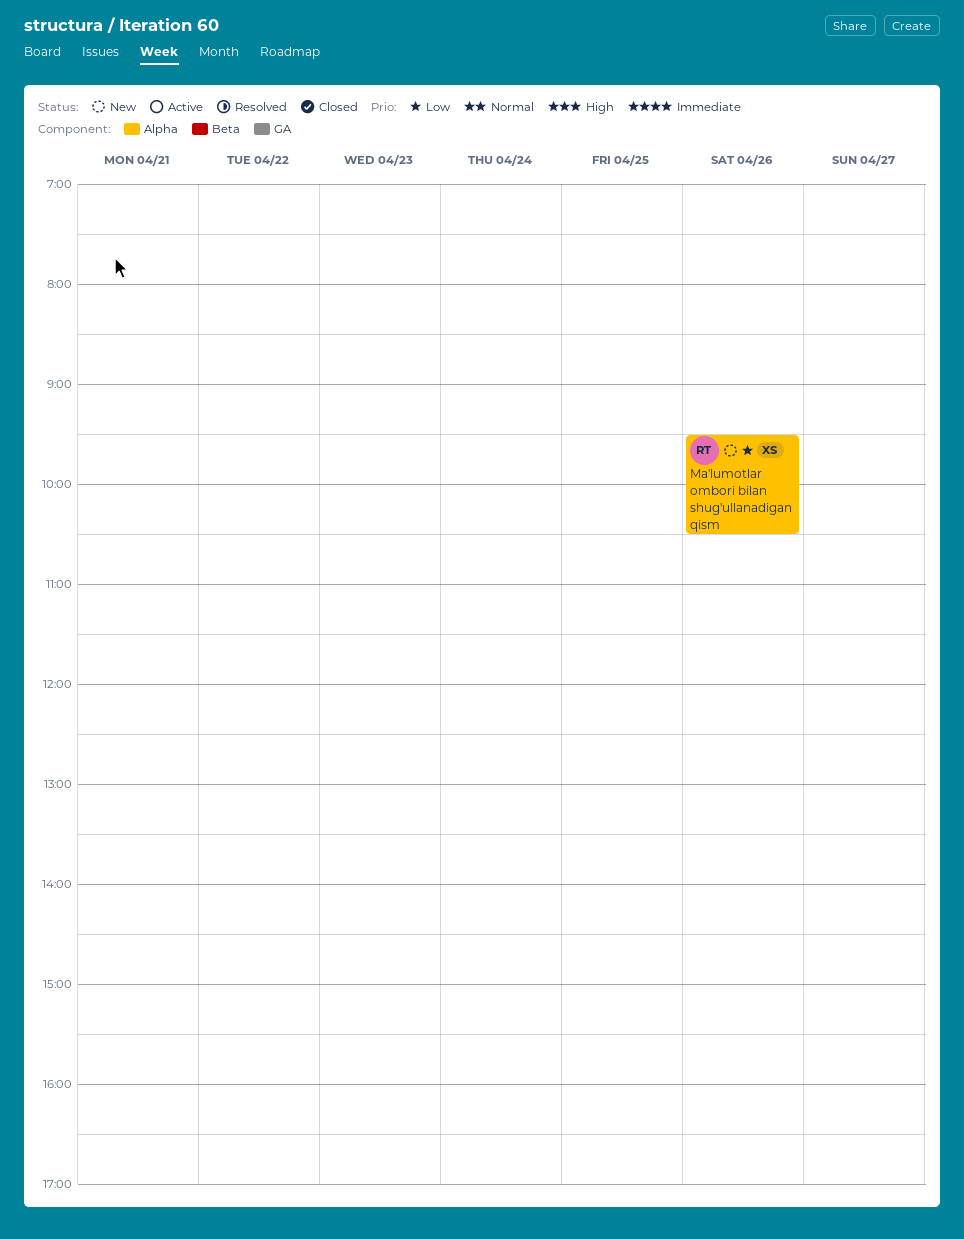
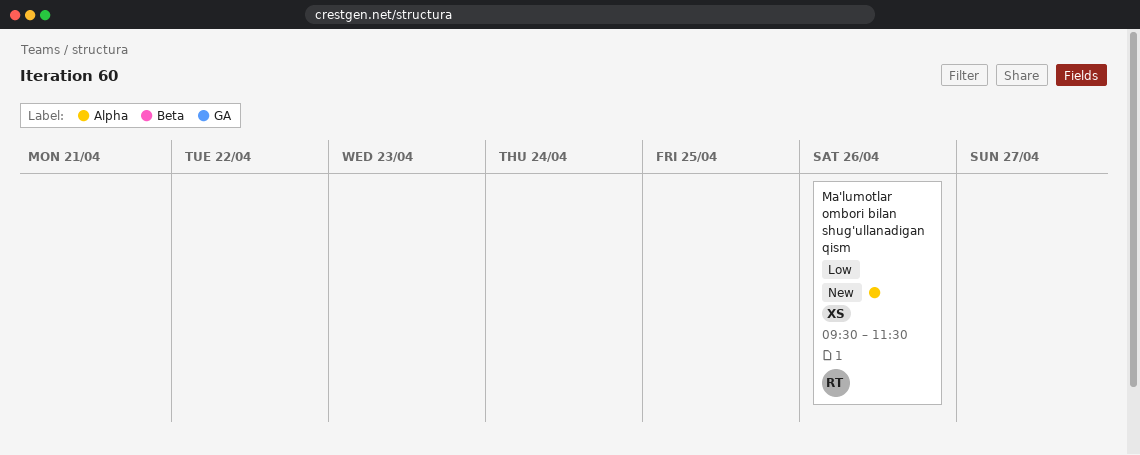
Ma'lumotlar ombori bilan shug'ullanadigan qism, ends: 10:30 -> 11:30

